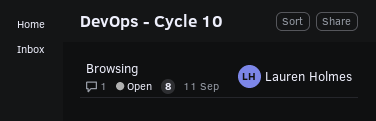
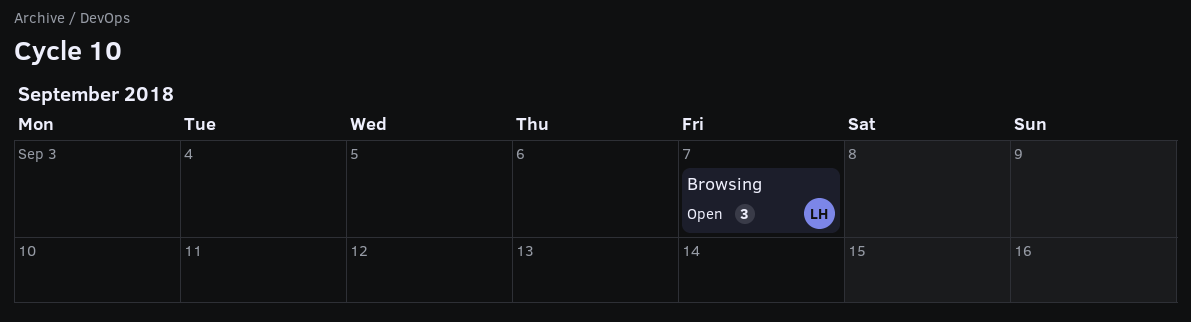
Browsing, estimate: 8 -> 3
Browsing, due: Sep 11 -> Sep 7

